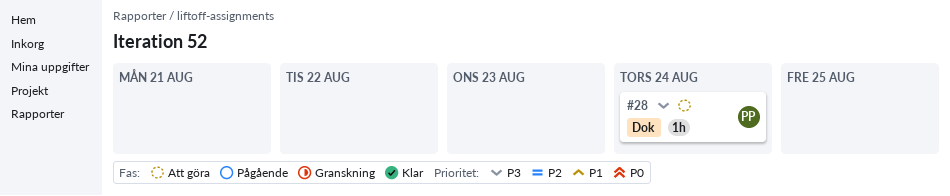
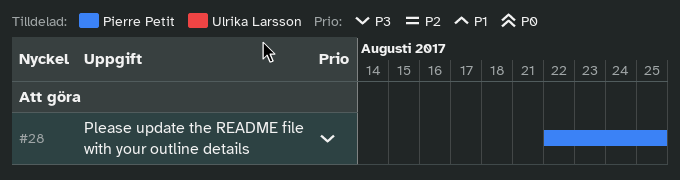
#28, due: Aug 24 -> Aug 25

